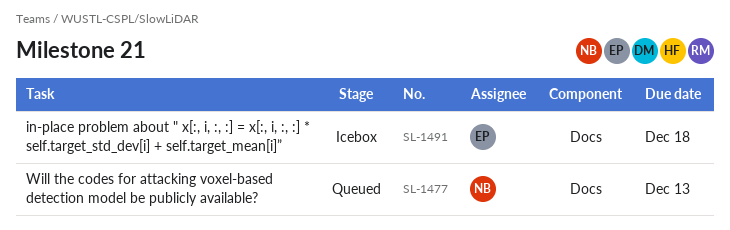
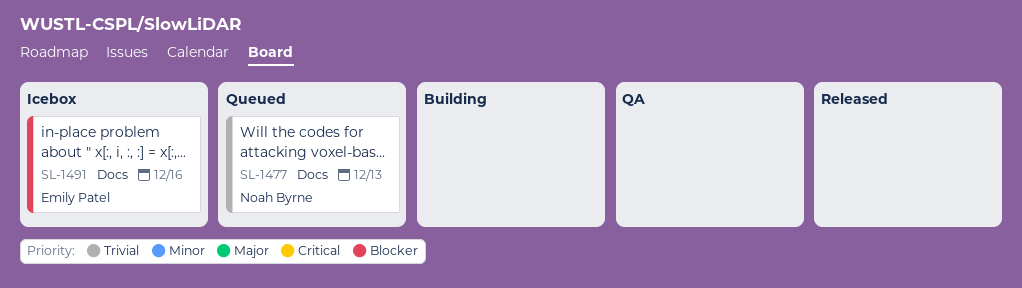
SL-1491, due: Dec 18 -> Dec 16

